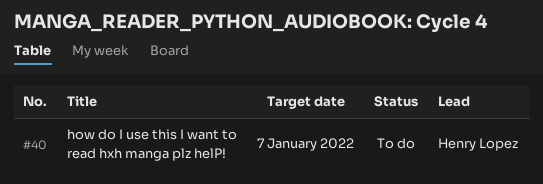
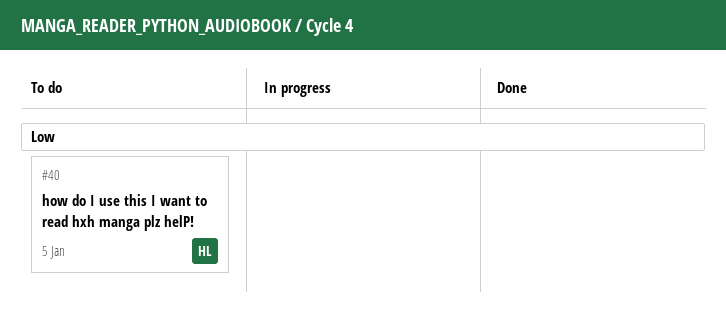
#40, due: Jan 7 -> Jan 5

